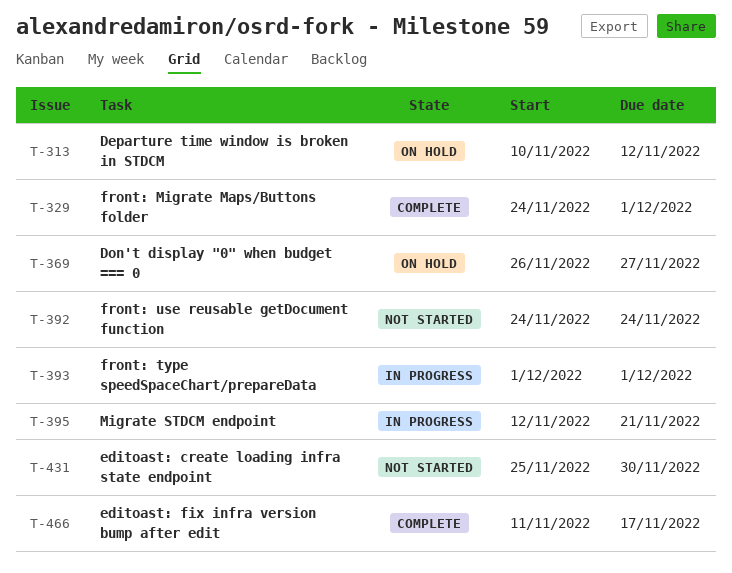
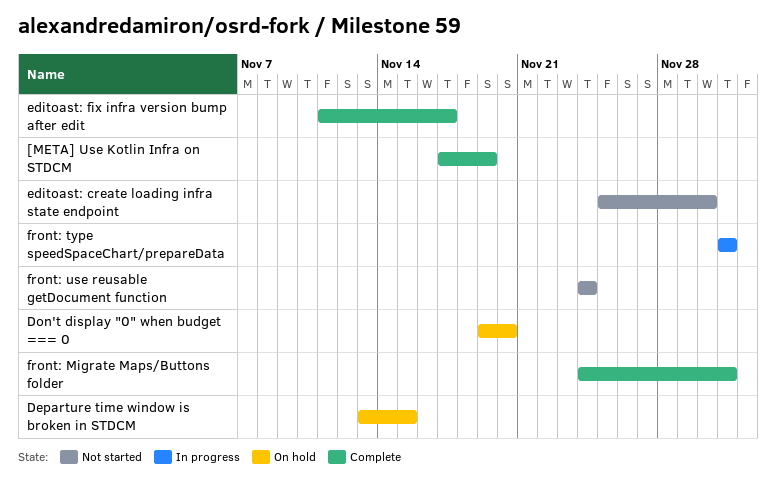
[META] Use Kotlin Infra on STDCM: none -> present
Departure time window is broken in STDCM, start: Nov 10 -> Nov 13
Departure time window is broken in STDCM, due: Nov 12 -> Nov 15
Don't display "0" when budget === 0, start: Nov 26 -> Nov 19
Don't display "0" when budget === 0, due: Nov 27 -> Nov 20
Migrate STDCM endpoint: present -> none

